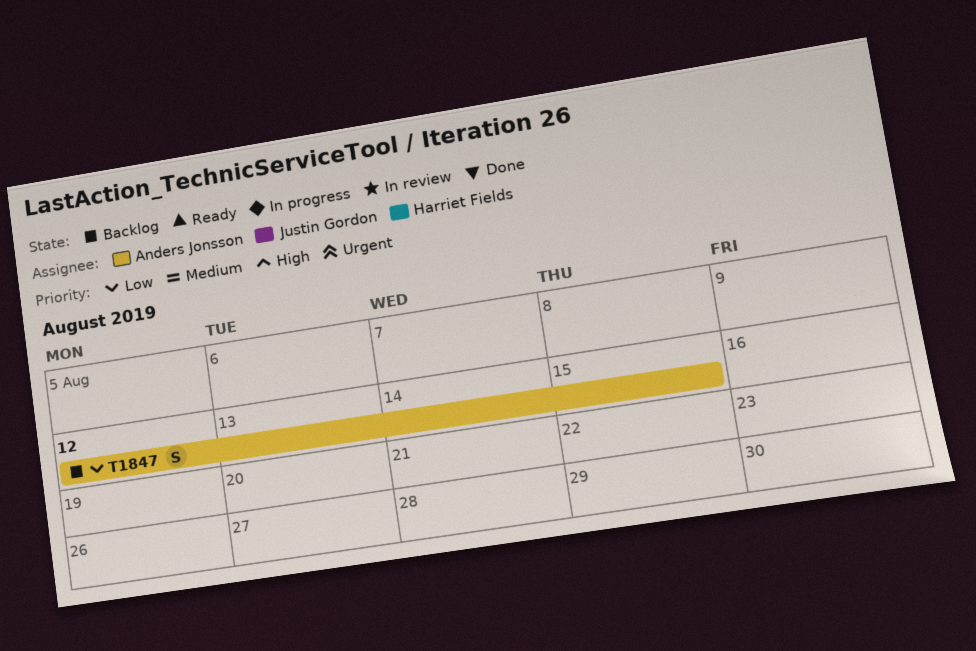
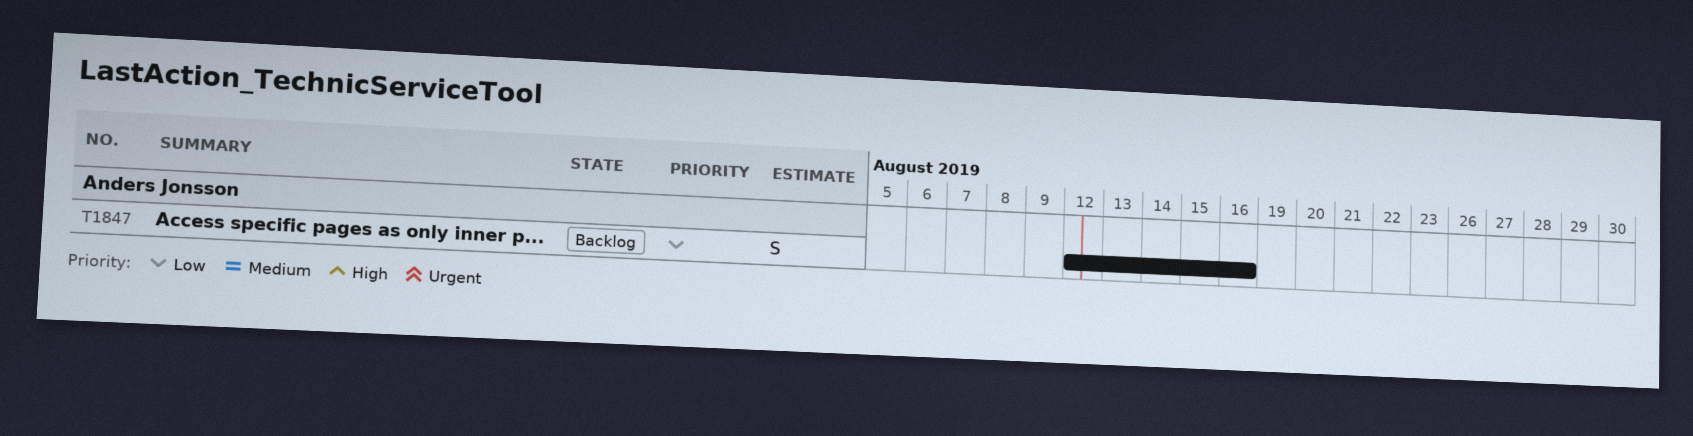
T1847, due: Aug 15 -> Aug 16

